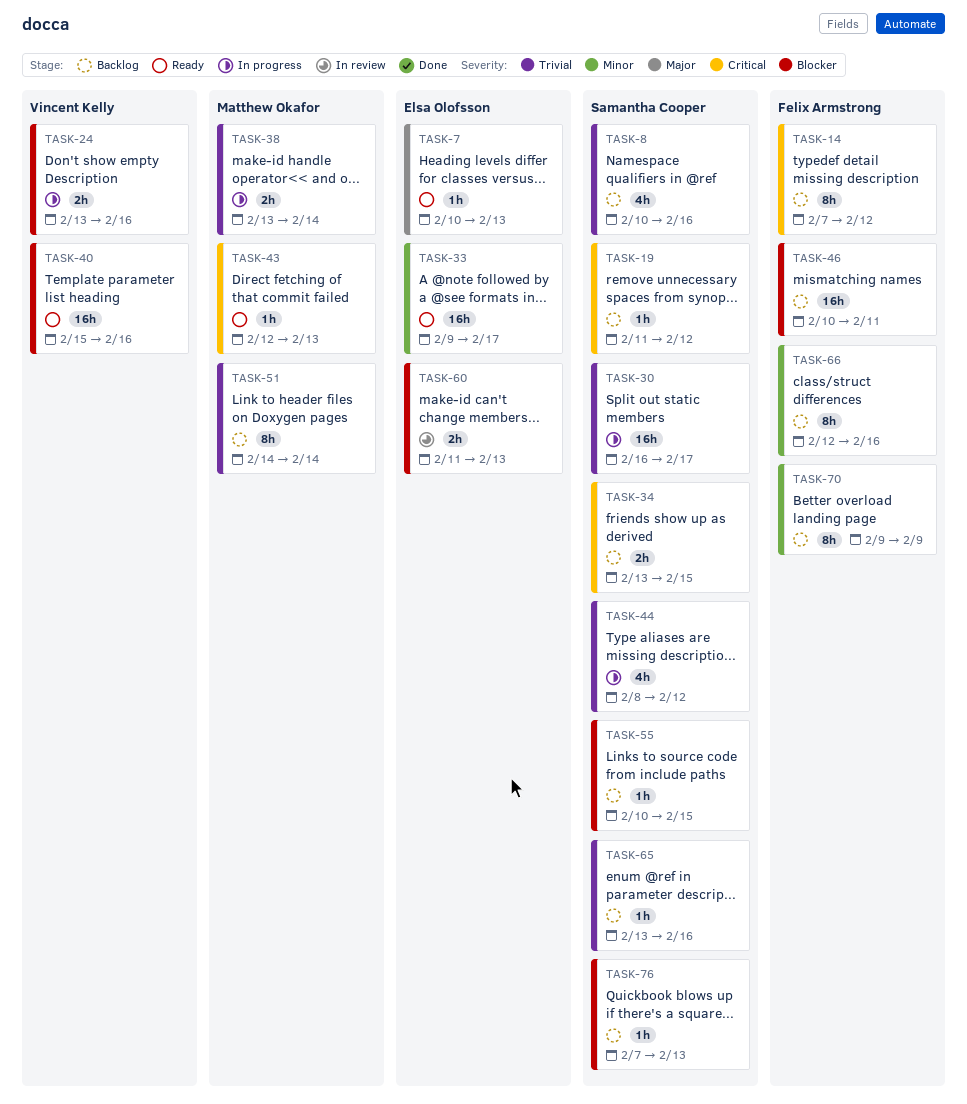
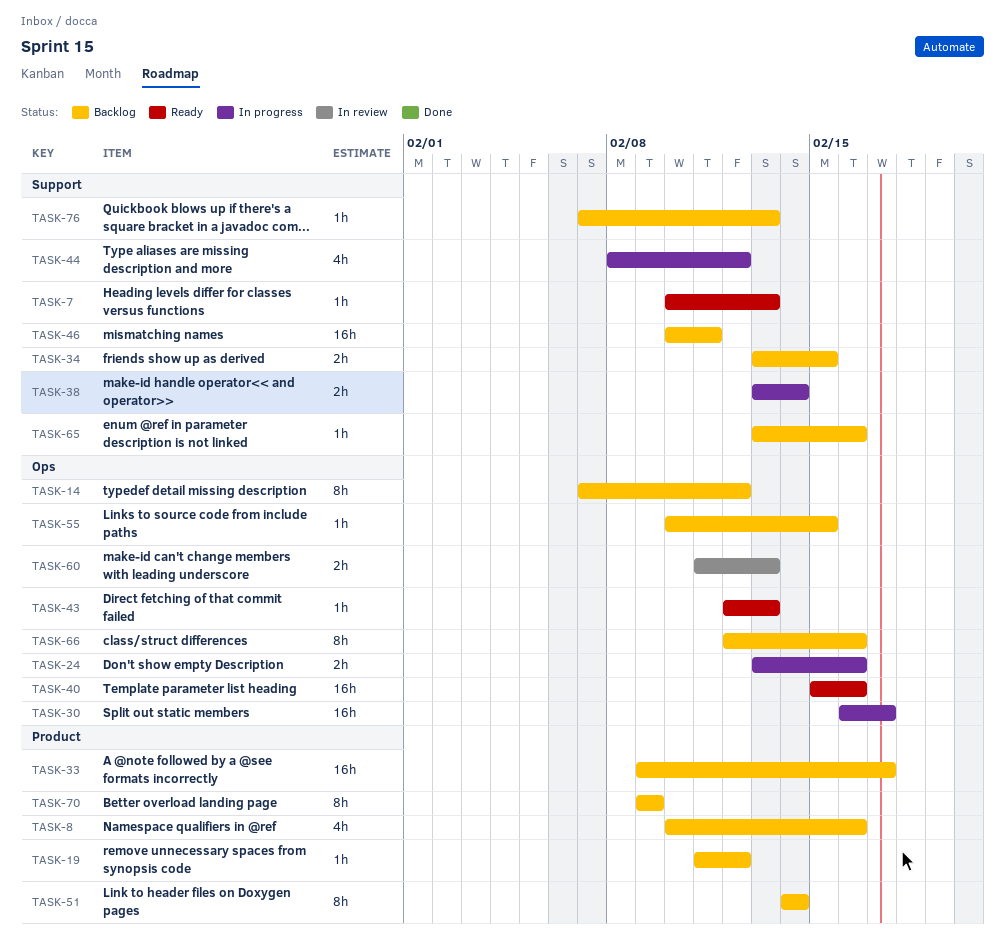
TASK-33, status: Ready -> Backlog

